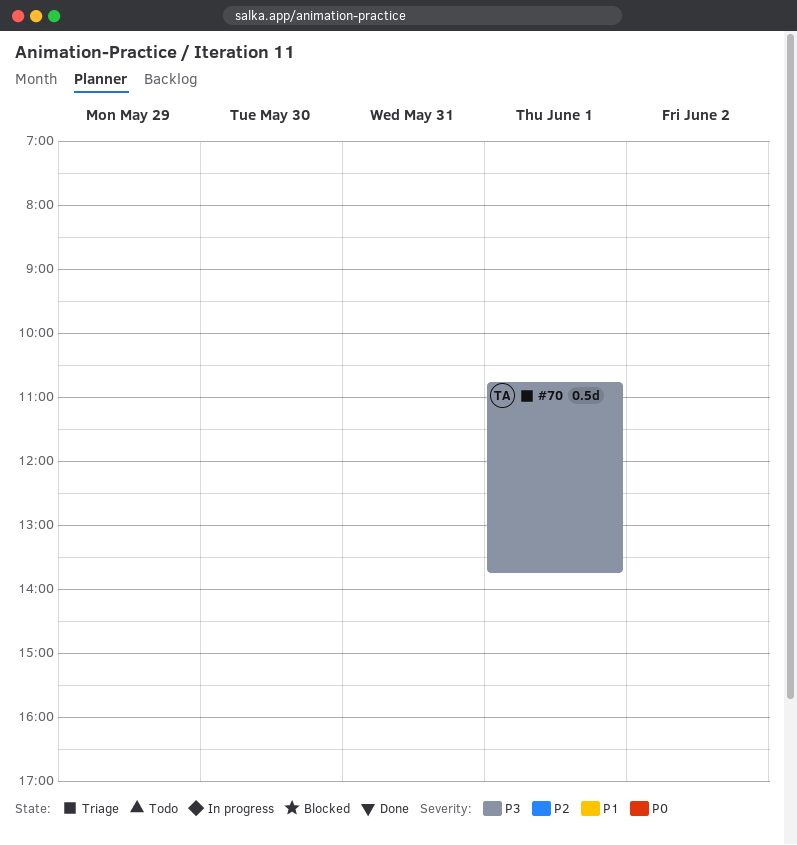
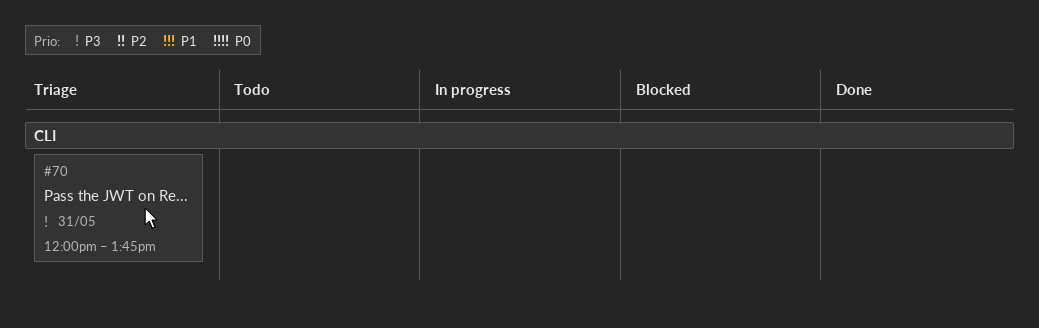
#70, day: Jun 1 -> May 31
#70, begins: 10:45 -> 12:00

